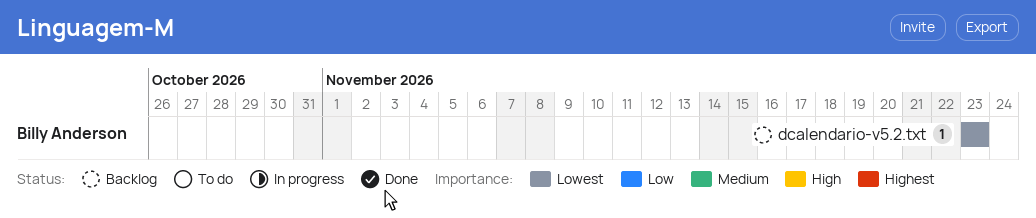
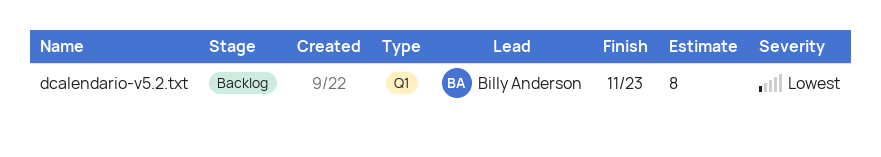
dcalendario-v5.2.txt, estimate: 1 -> 8

